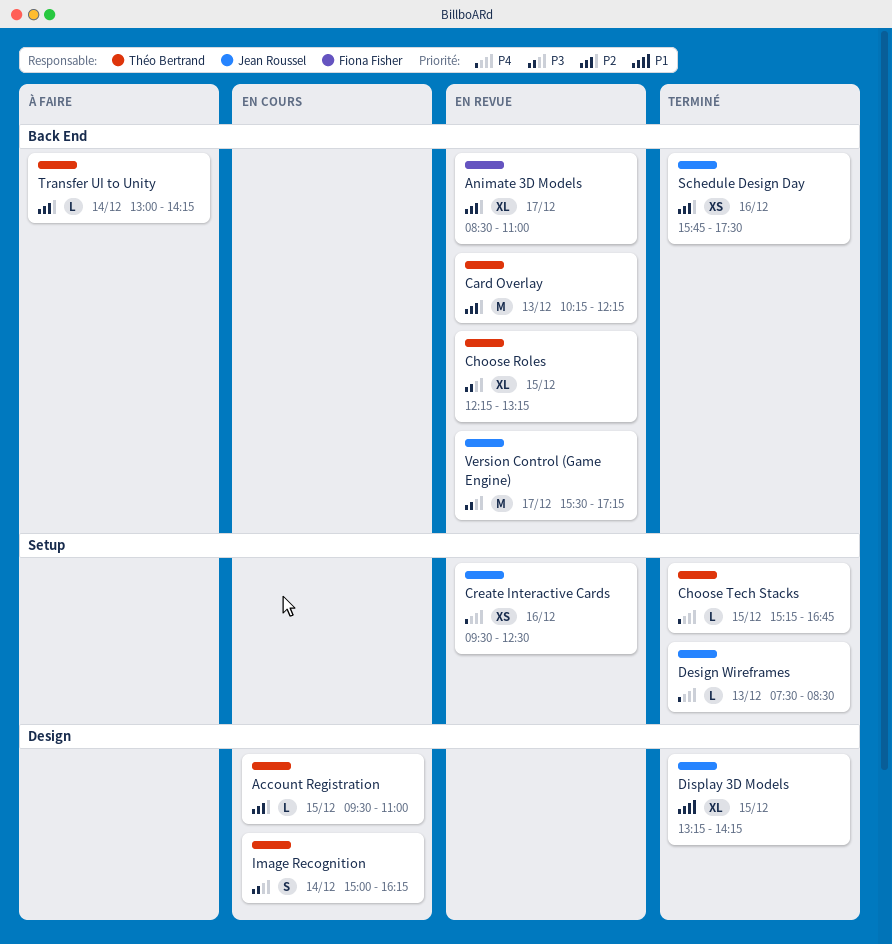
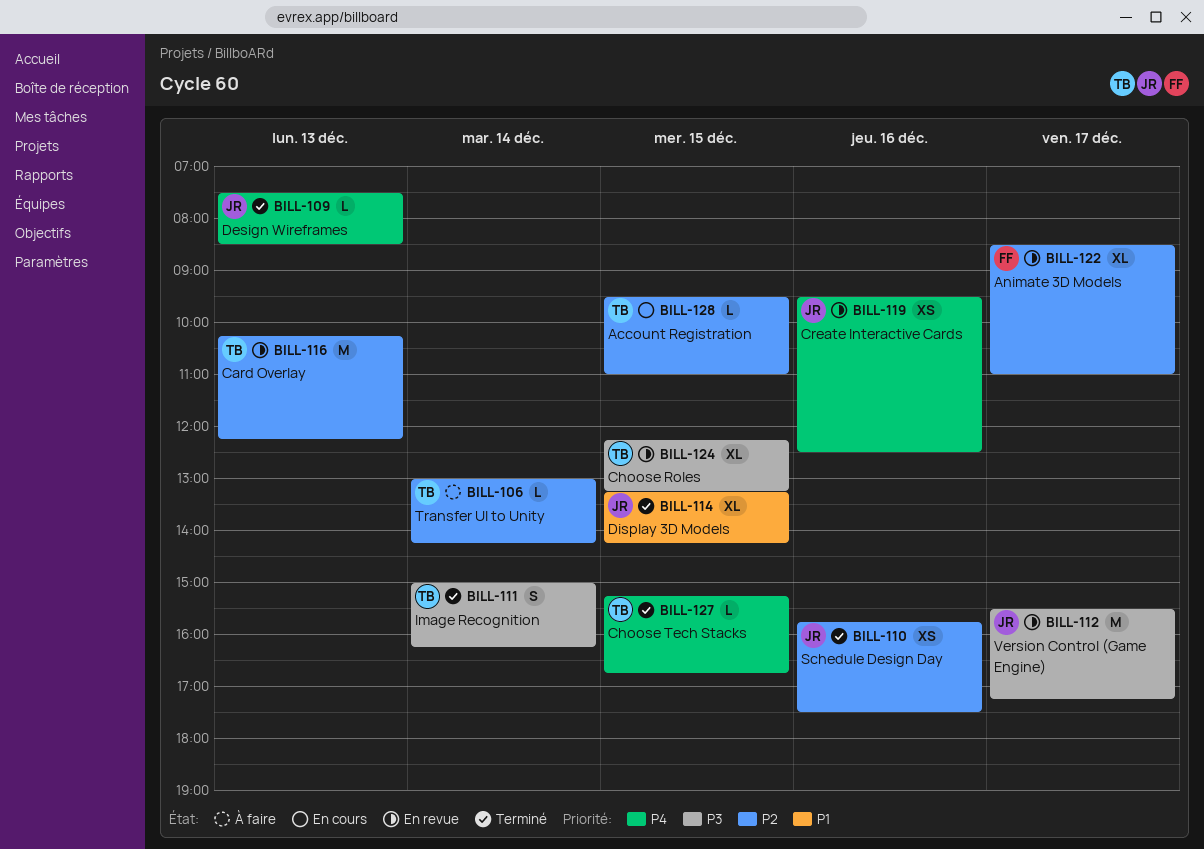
Image Recognition, status: En cours -> Terminé

